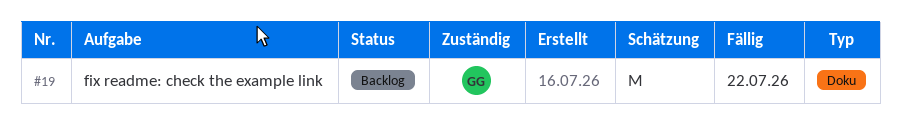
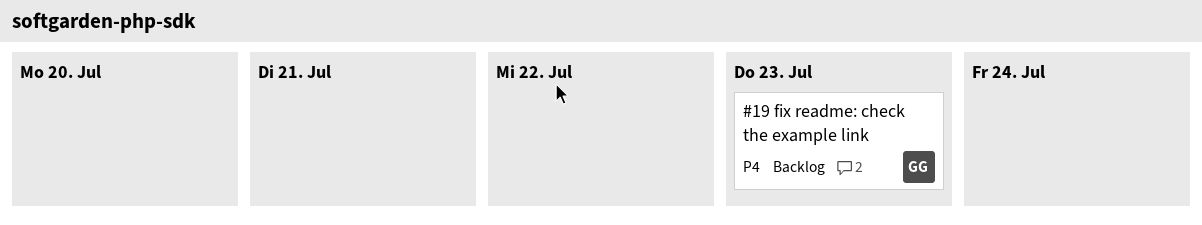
#19, due: Jul 22 -> Jul 23

